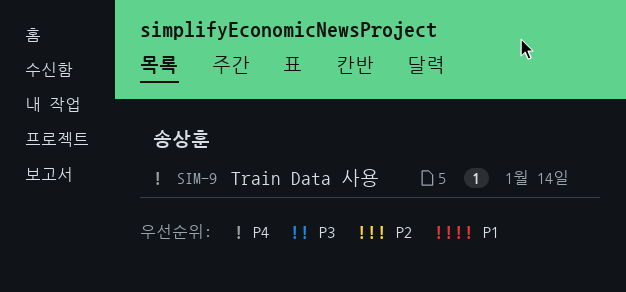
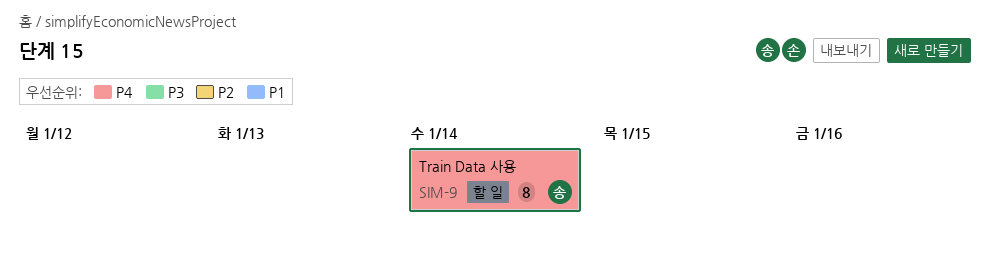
SIM-9, estimate: 1 -> 8

